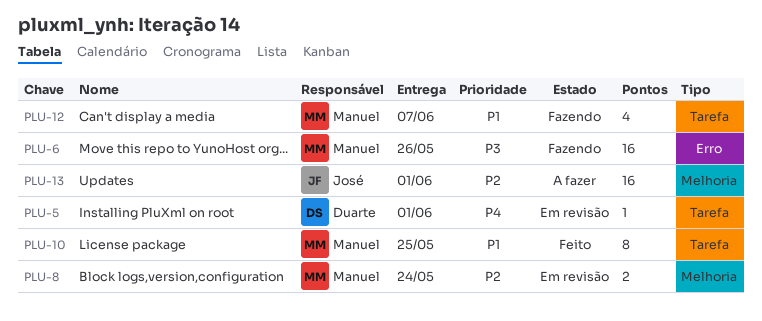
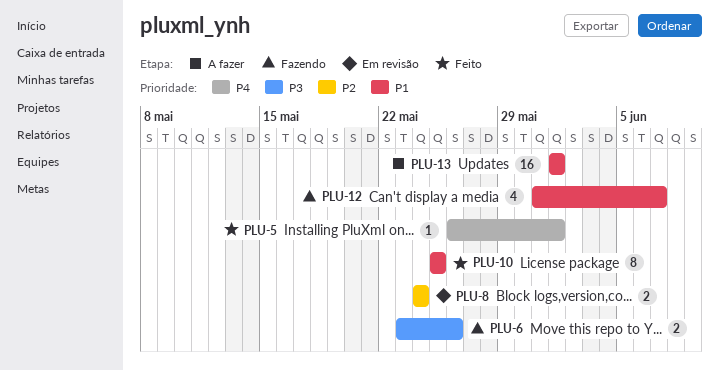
PLU-5, status: Em revisão -> Feito
PLU-6, estimate: 16 -> 2
PLU-13, priority: P2 -> P1

